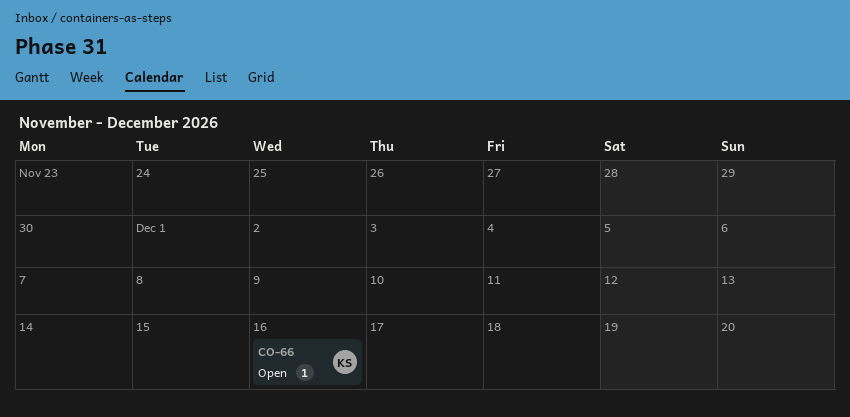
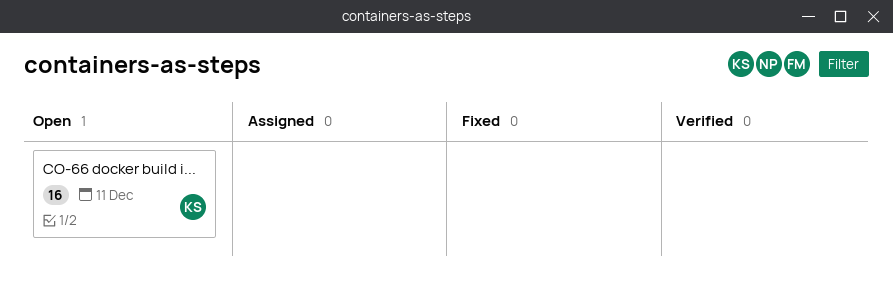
CO-66, estimate: 1 -> 16
CO-66, due: Dec 16 -> Dec 11

